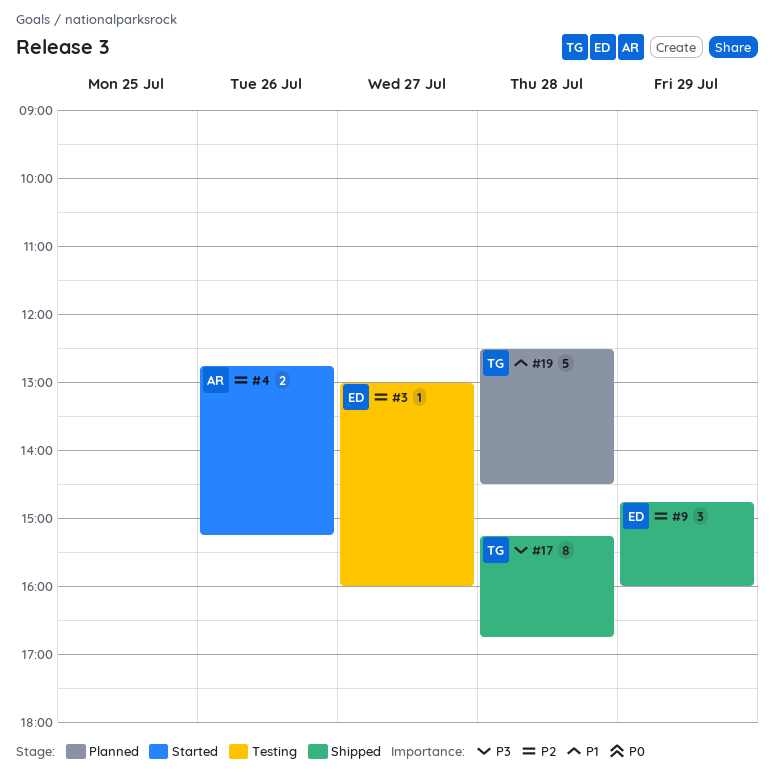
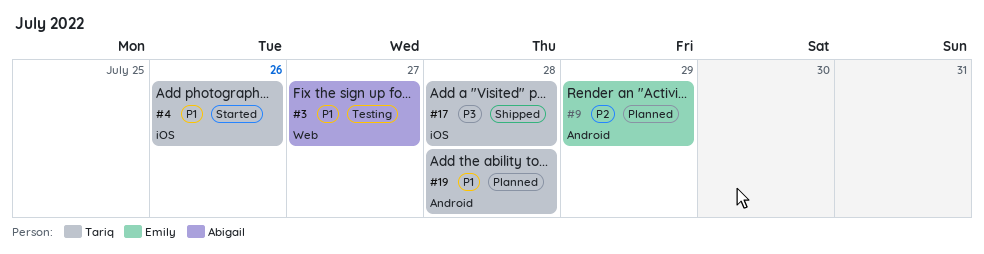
#3, owner: Emily -> Abigail
#3, priority: P2 -> P1
#4, owner: Abigail -> Tariq
#4, priority: P2 -> P1
#9, status: Shipped -> Planned

